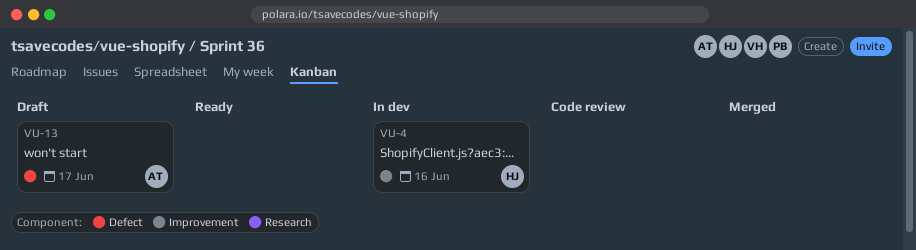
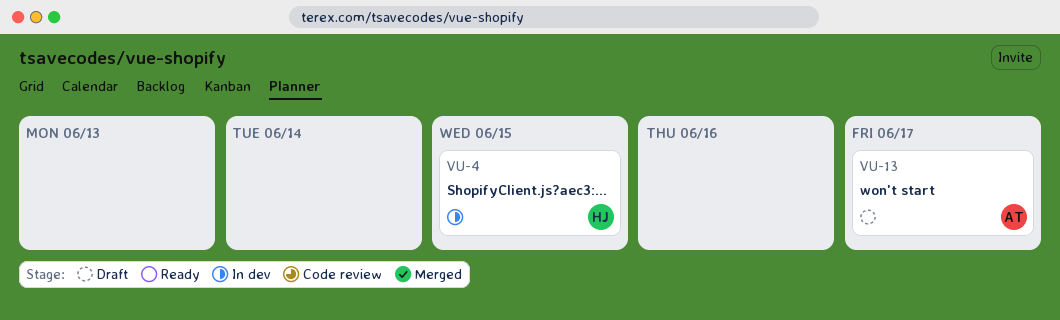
VU-4, due: Jun 16 -> Jun 15

